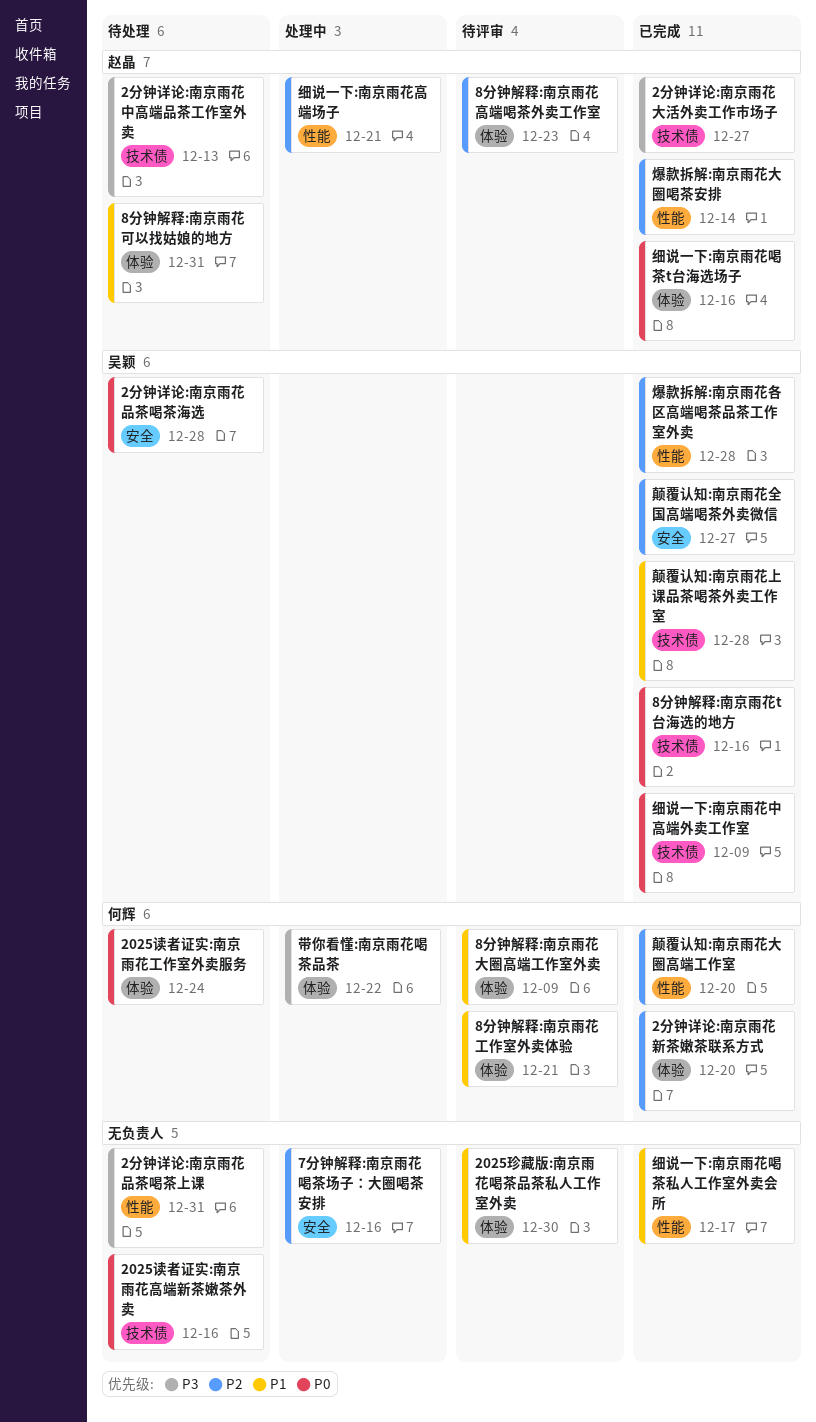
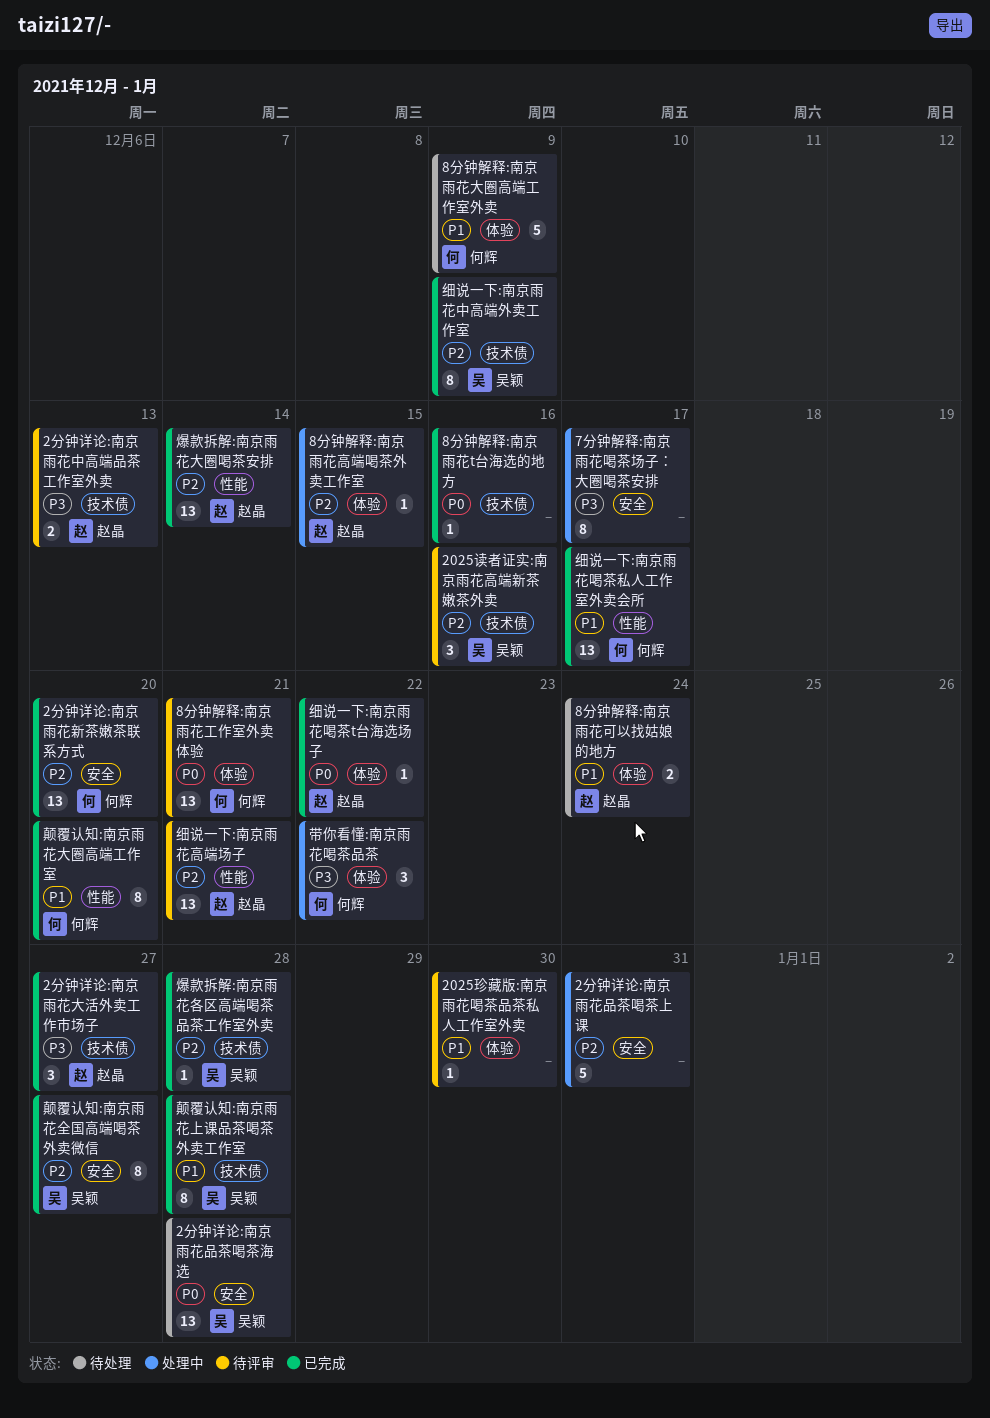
2025读者证实:南京雨花工作室外卖服务: present -> none
2025读者证实:南京雨花高端新茶嫩茶外卖, status: 待处理 -> 待评审
2025读者证实:南京雨花高端新茶嫩茶外卖, owner: none -> 吴颖
2025读者证实:南京雨花高端新茶嫩茶外卖, priority: P0 -> P2
2分钟详论:南京雨花中高端品茶工作室外卖, status: 待处理 -> 待评审
2分钟详论:南京雨花品茶喝茶上课, status: 待处理 -> 处理中
2分钟详论:南京雨花品茶喝茶上课, priority: P3 -> P2
2分钟详论:南京雨花品茶喝茶上课, label: 性能 -> 安全
2分钟详论:南京雨花新茶嫩茶联系方式, label: 体验 -> 安全
7分钟解释:南京雨花喝茶场子：大圈喝茶安排, priority: P2 -> P3
7分钟解释:南京雨花喝茶场子：大圈喝茶安排, due: Dec 16 -> Dec 17
8分钟解释:南京雨花t台海选的地方, owner: 吴颖 -> none
8分钟解释:南京雨花可以找姑娘的地方, due: Dec 31 -> Dec 24
8分钟解释:南京雨花大圈高端工作室外卖, status: 待评审 -> 待处理
8分钟解释:南京雨花工作室外卖体验, priority: P1 -> P0
8分钟解释:南京雨花高端喝茶外卖工作室, status: 待评审 -> 处理中
8分钟解释:南京雨花高端喝茶外卖工作室, due: Dec 23 -> Dec 15
爆款拆解:南京雨花各区高端喝茶品茶工作室外卖, label: 性能 -> 技术债
细说一下:南京雨花中高端外卖工作室, priority: P0 -> P2
细说一下:南京雨花喝茶t台海选场子, due: Dec 16 -> Dec 22
细说一下:南京雨花喝茶私人工作室外卖会所, owner: none -> 何辉
细说一下:南京雨花高端场子, status: 处理中 -> 待评审
颠覆认知:南京雨花大圈高端工作室, priority: P2 -> P1

